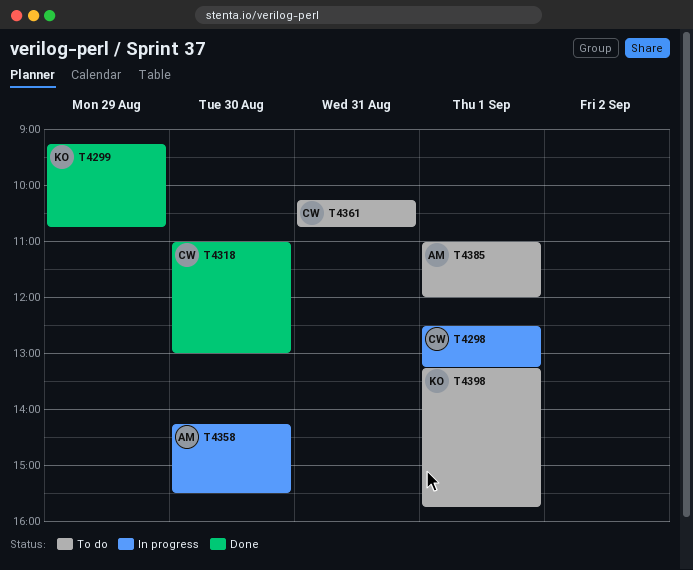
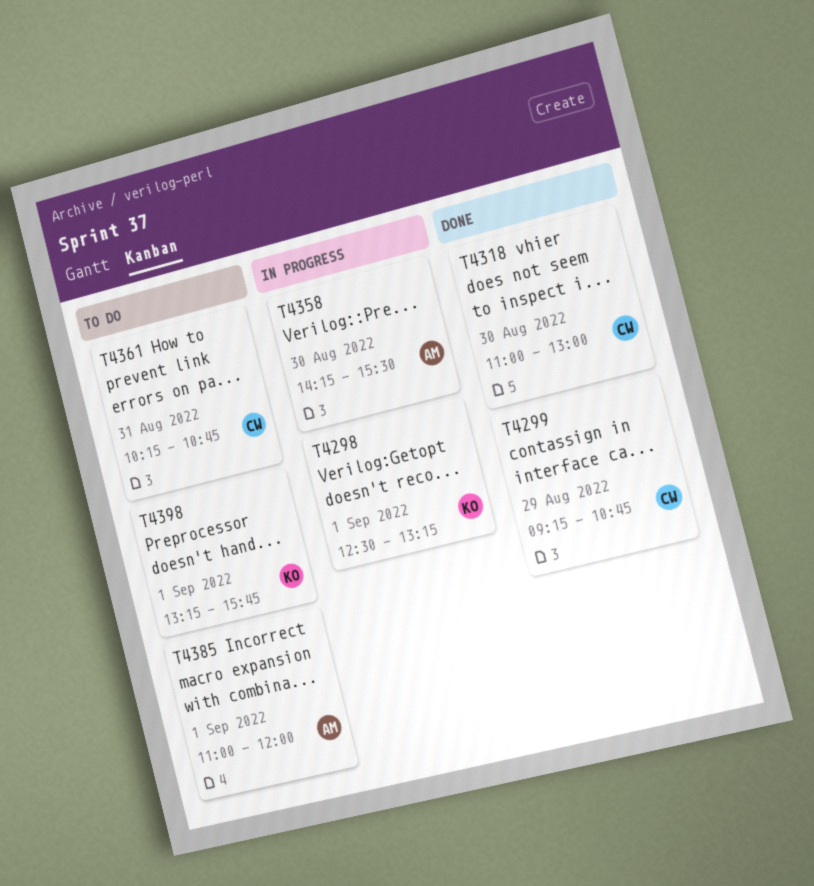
T4298, owner: CW -> KO
T4299, owner: KO -> CW

